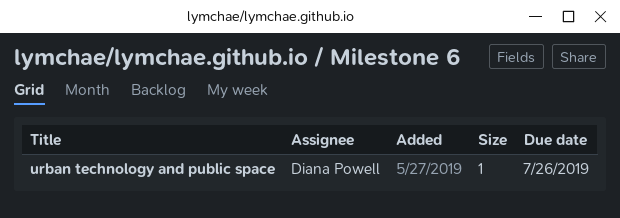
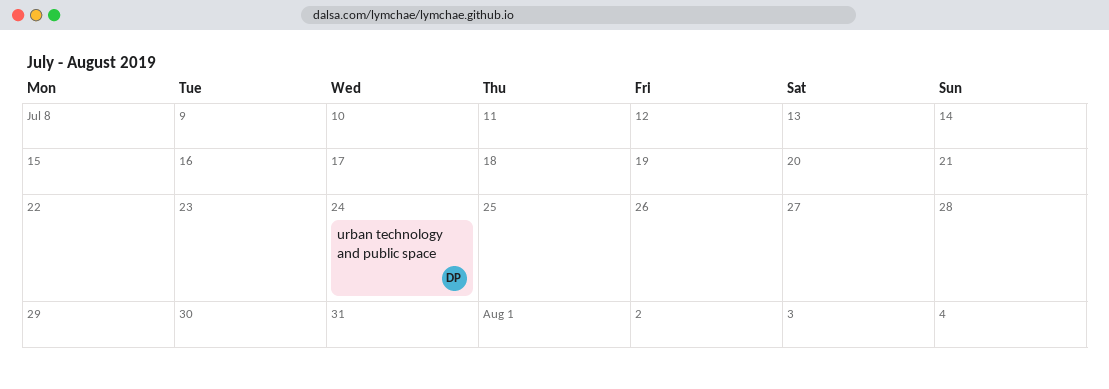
urban technology and public space, due: Jul 26 -> Jul 24

